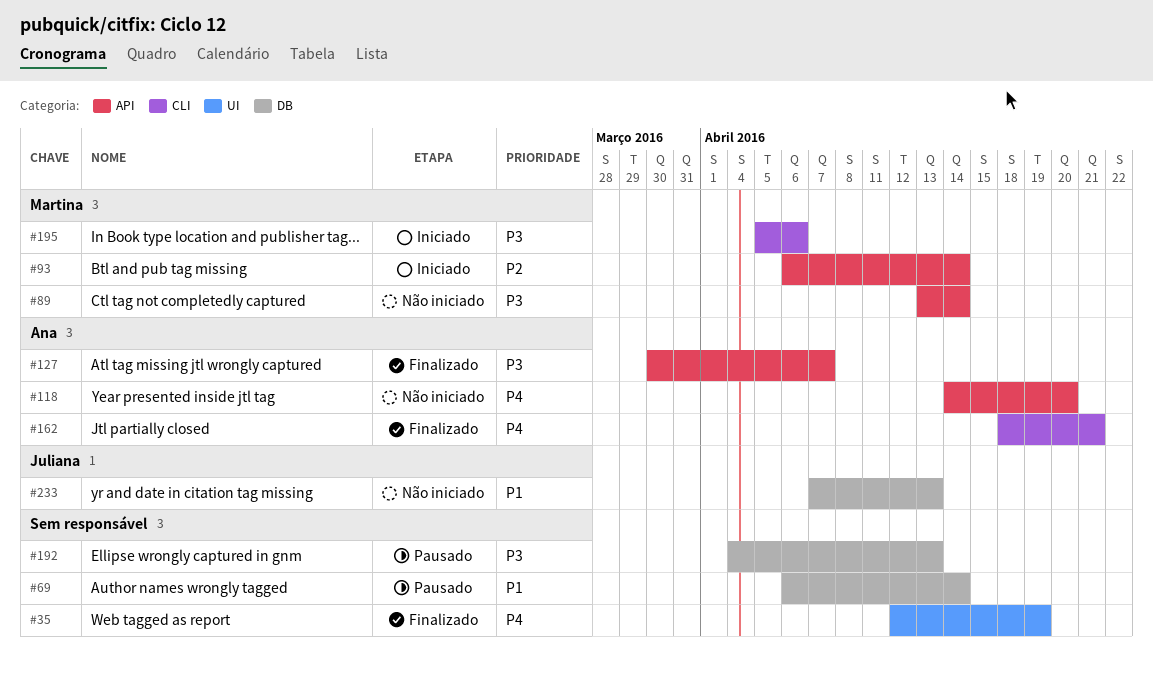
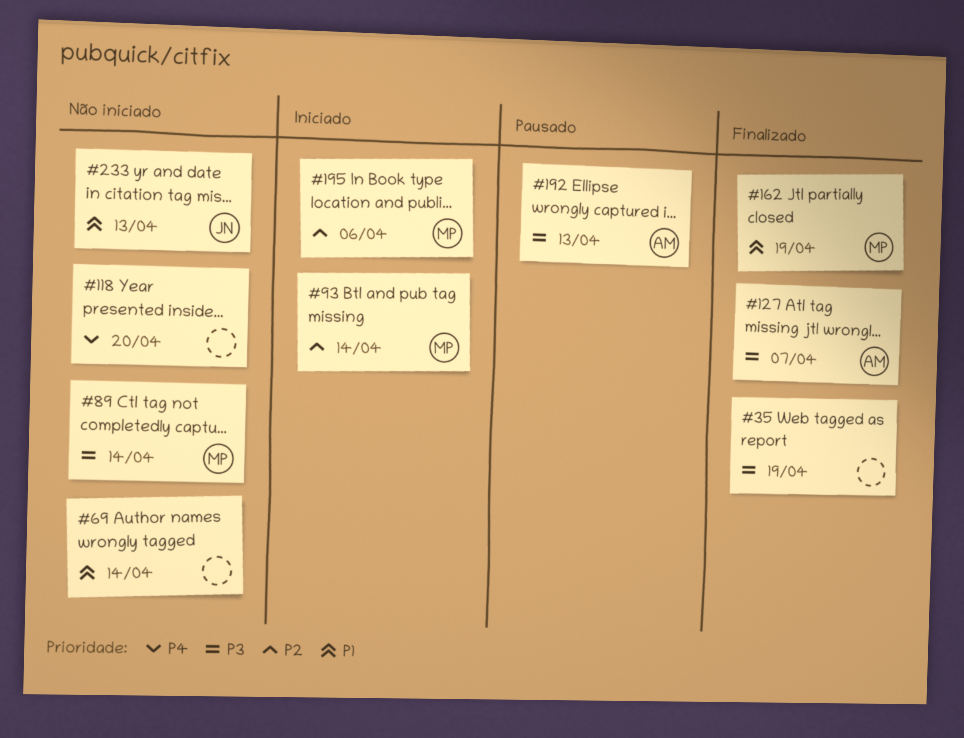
#35, priority: P4 -> P3
#69, status: Pausado -> Não iniciado
#118, owner: Ana -> none
#162, owner: Ana -> Martina
#162, priority: P4 -> P1
#162, due: Apr 21 -> Apr 19
#192, owner: none -> Ana
#195, priority: P3 -> P2

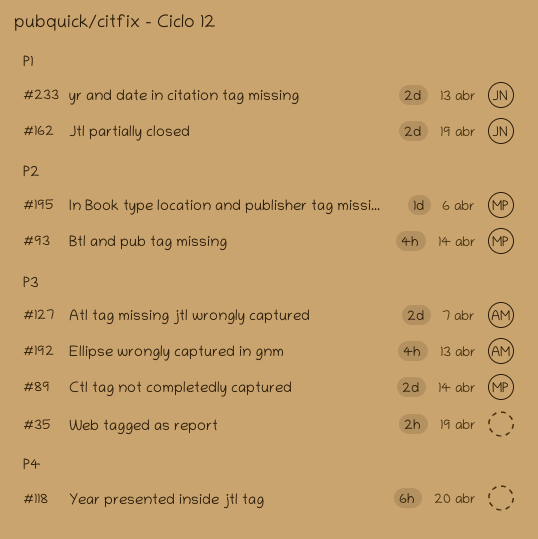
#69: present -> none
#162, owner: MP -> JN

